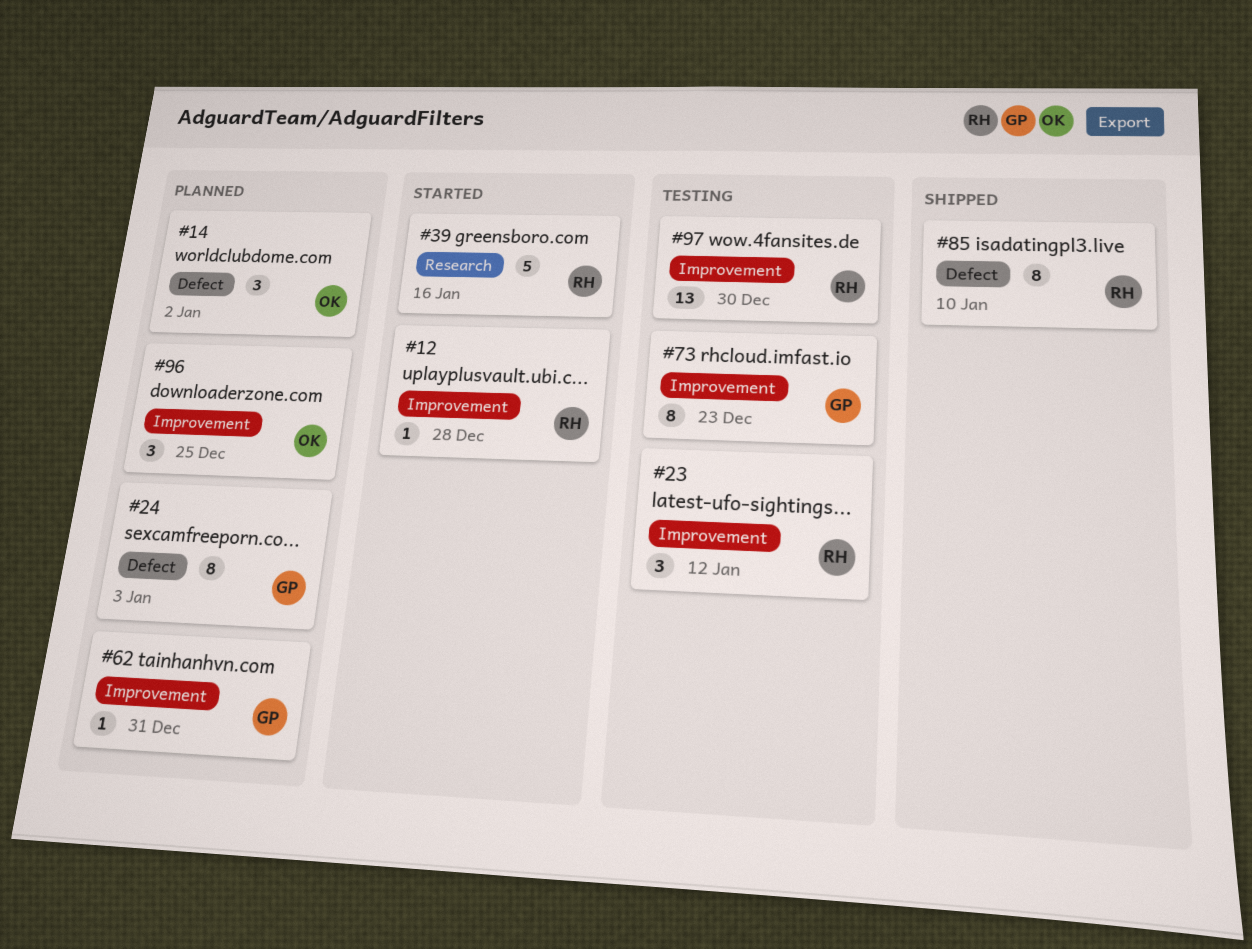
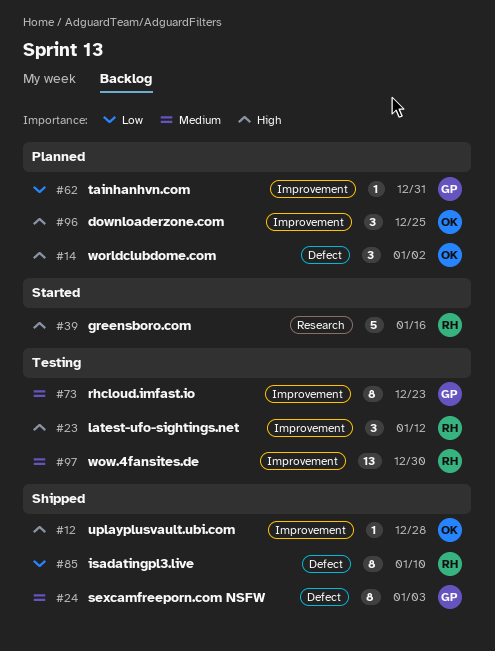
#12, status: Started -> Shipped
#12, owner: RH -> OK
#24, status: Planned -> Shipped

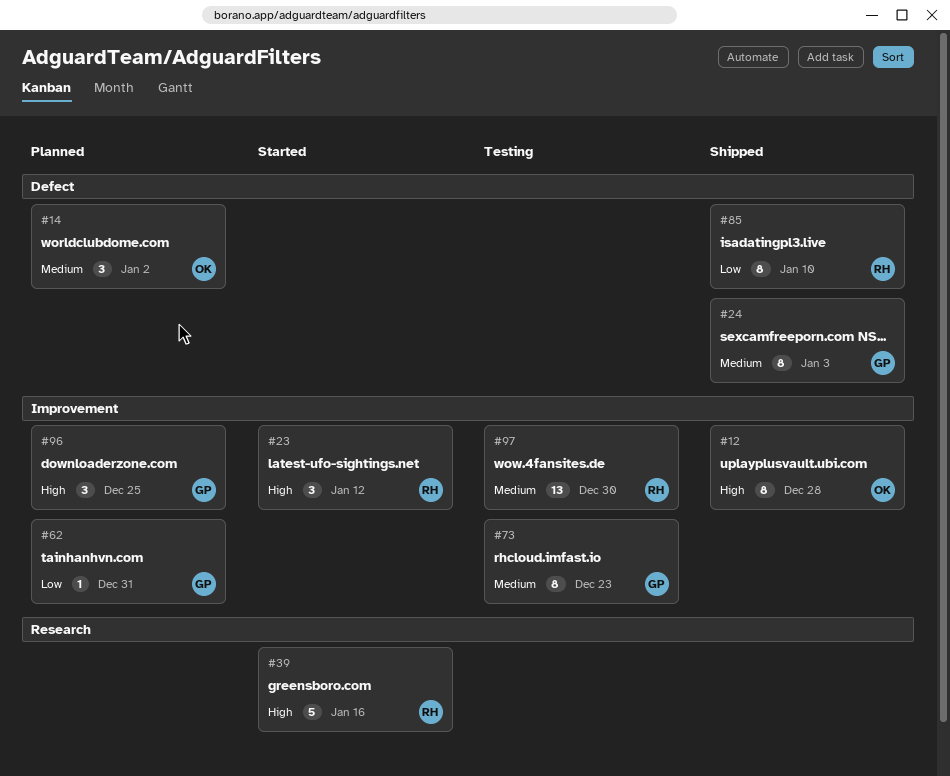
#12, estimate: 1 -> 8
#14, priority: High -> Medium
#23, status: Testing -> Started
#96, owner: OK -> GP

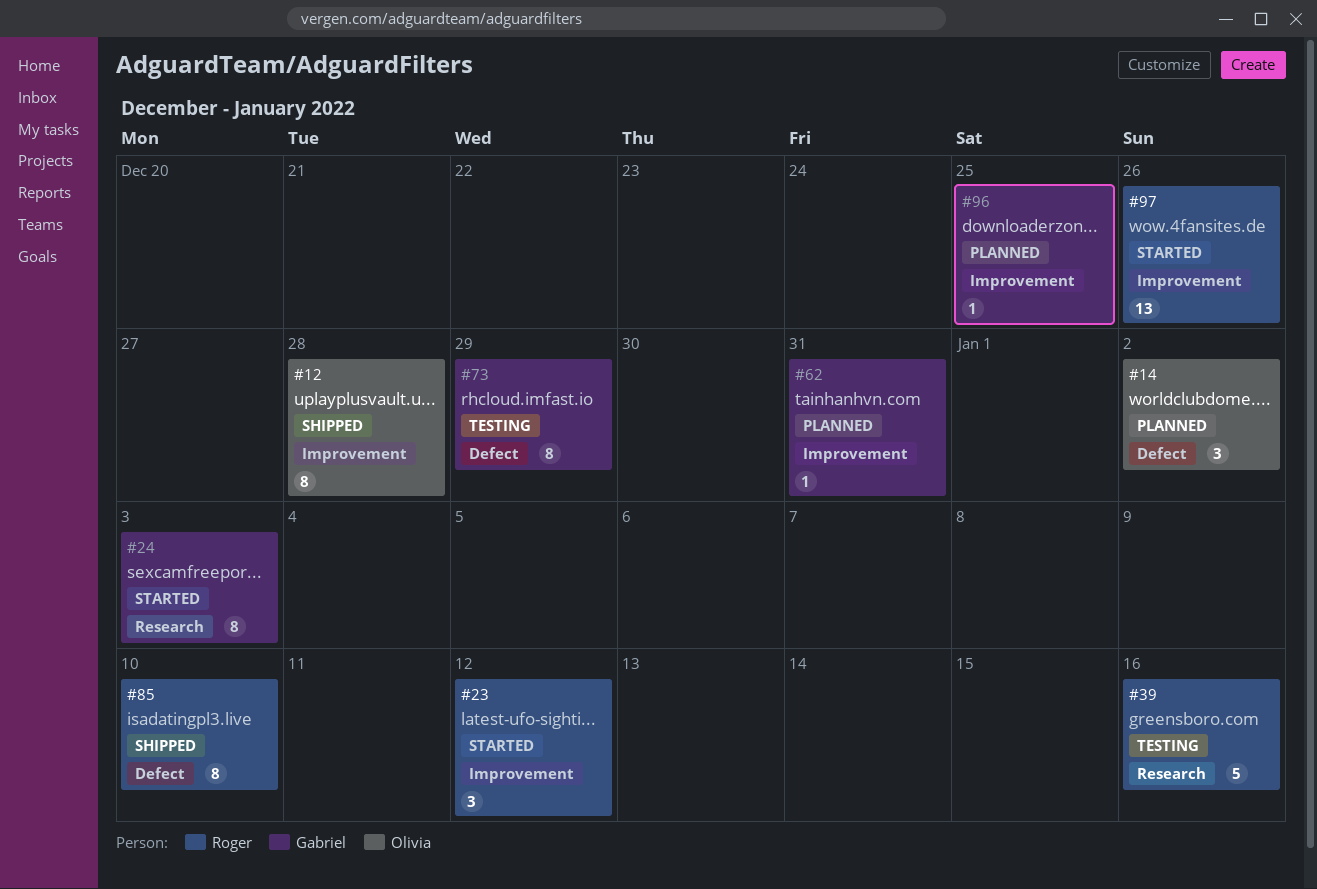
#24, status: Shipped -> Started
#24, label: Defect -> Research
#39, status: Started -> Testing
#73, label: Improvement -> Defect
#73, due: Dec 23 -> Dec 29
#96, estimate: 3 -> 1
#97, status: Testing -> Started
#97, due: Dec 30 -> Dec 26

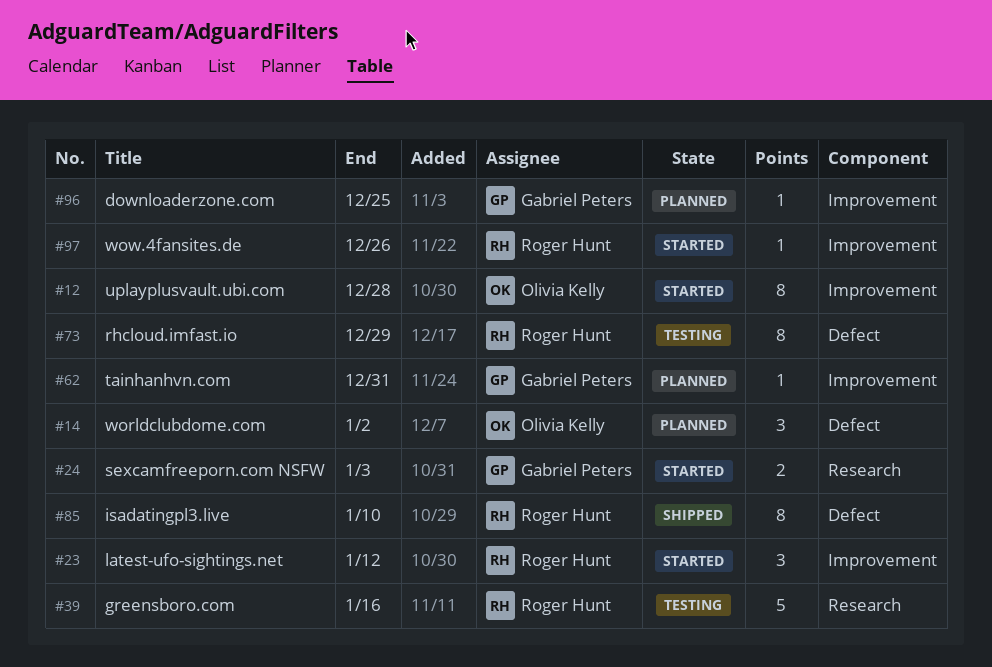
#12, status: Shipped -> Started
#24, estimate: 8 -> 2
#73, owner: Gabriel Peters -> Roger Hunt
#97, estimate: 13 -> 1

